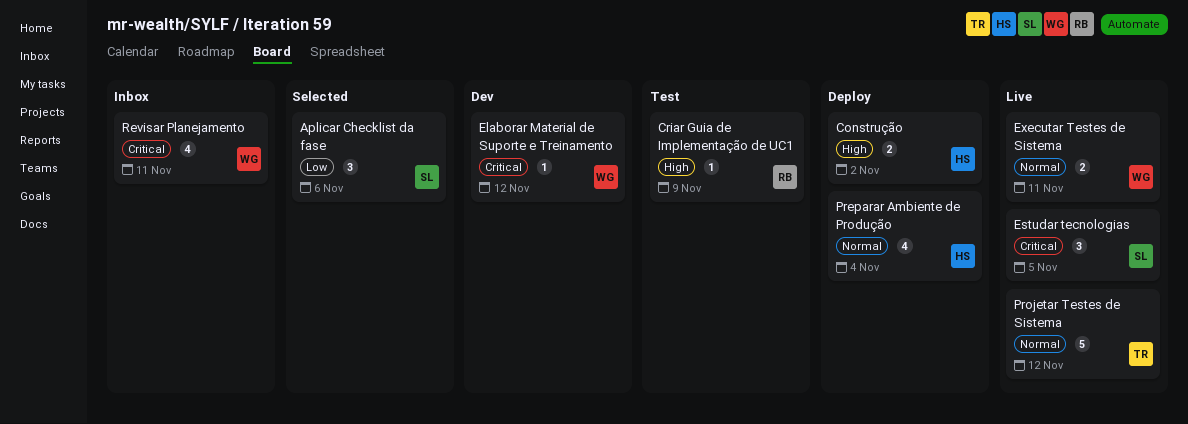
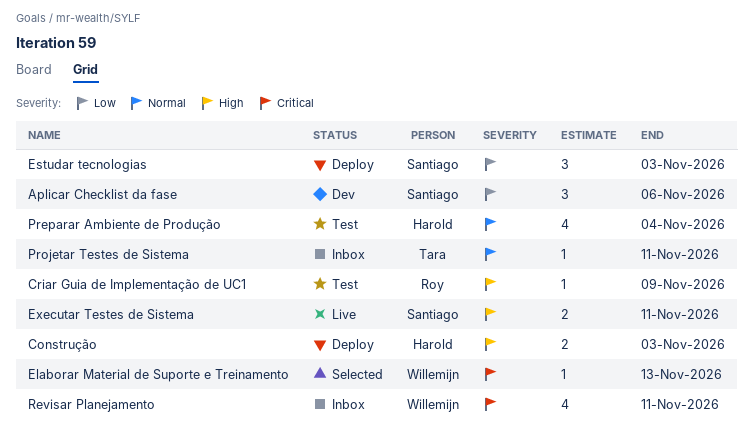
Aplicar Checklist da fase, status: Selected -> Dev
Construção, due: Nov 2 -> Nov 3
Elaborar Material de Suporte e Treinamento, status: Dev -> Selected
Elaborar Material de Suporte e Treinamento, due: Nov 12 -> Nov 13
Estudar tecnologias, status: Live -> Deploy
Estudar tecnologias, priority: Critical -> Low
Estudar tecnologias, due: Nov 5 -> Nov 3
Executar Testes de Sistema, owner: Willemijn -> Santiago
Executar Testes de Sistema, priority: Normal -> High
Preparar Ambiente de Produção, status: Deploy -> Test
Projetar Testes de Sistema, status: Live -> Inbox
Projetar Testes de Sistema, estimate: 5 -> 1
Projetar Testes de Sistema, due: Nov 12 -> Nov 11

